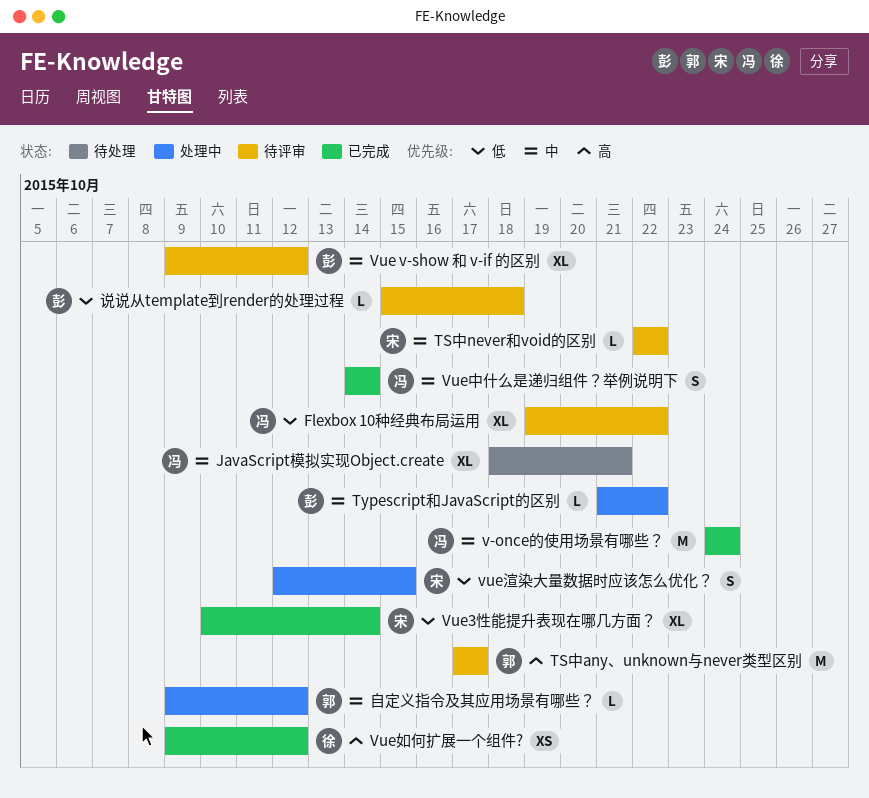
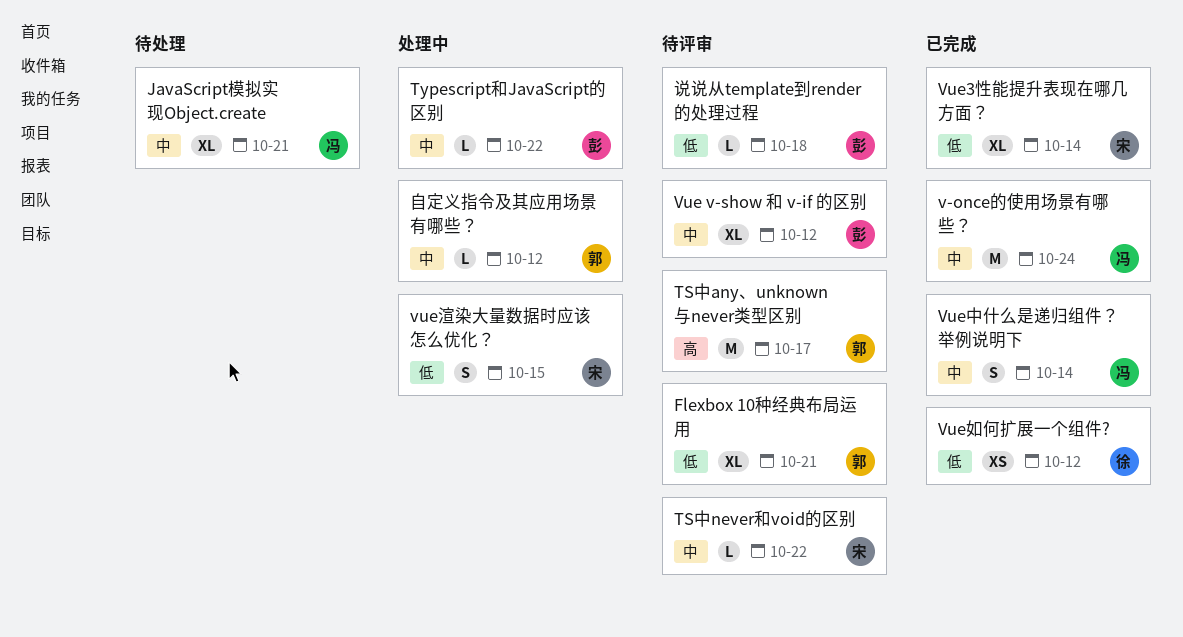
Flexbox 10种经典布局运用, owner: 冯 -> 郭
Flexbox 10种经典布局运用, due: Oct 22 -> Oct 21
Vue如何扩展一个组件?, priority: 高 -> 低

